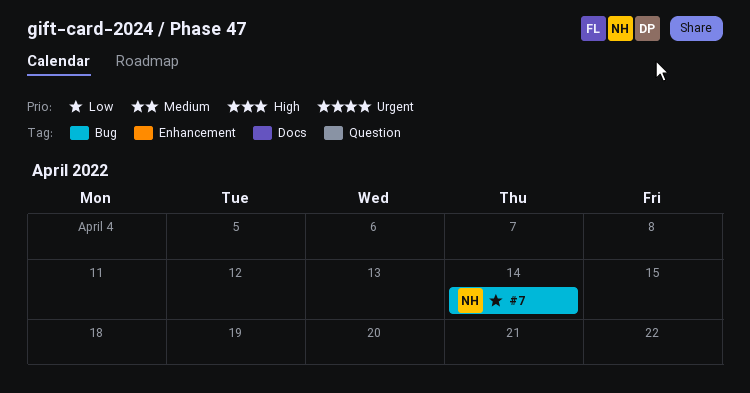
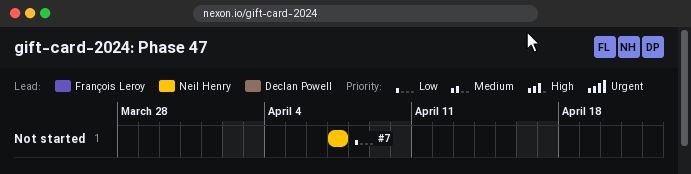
#7, start: Apr 14 -> Apr 7
#7, due: Apr 14 -> Apr 7

